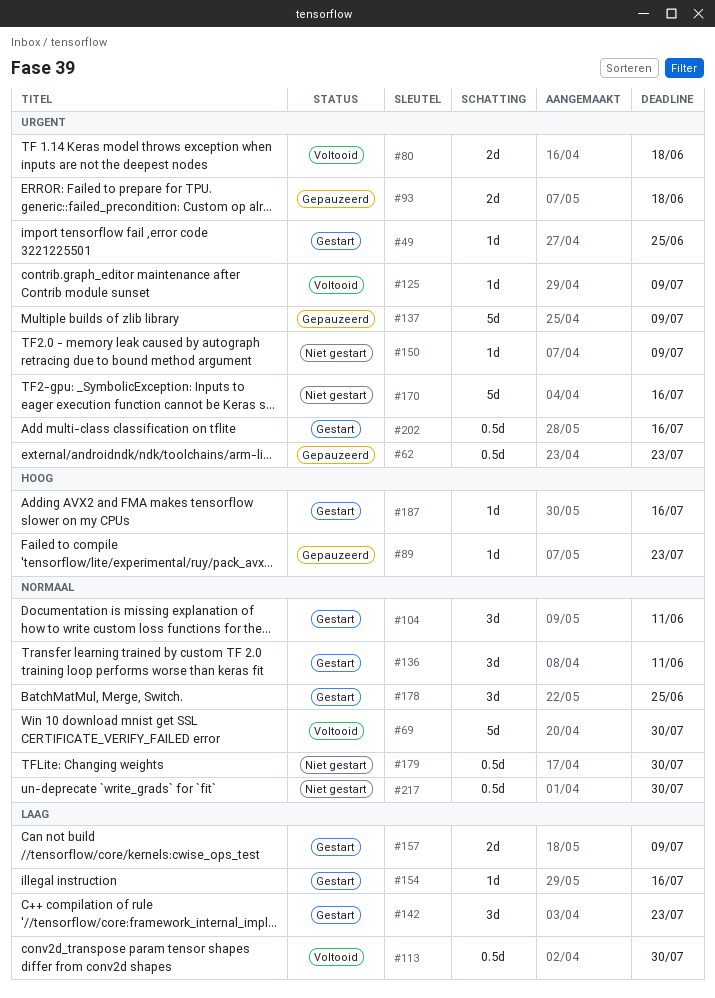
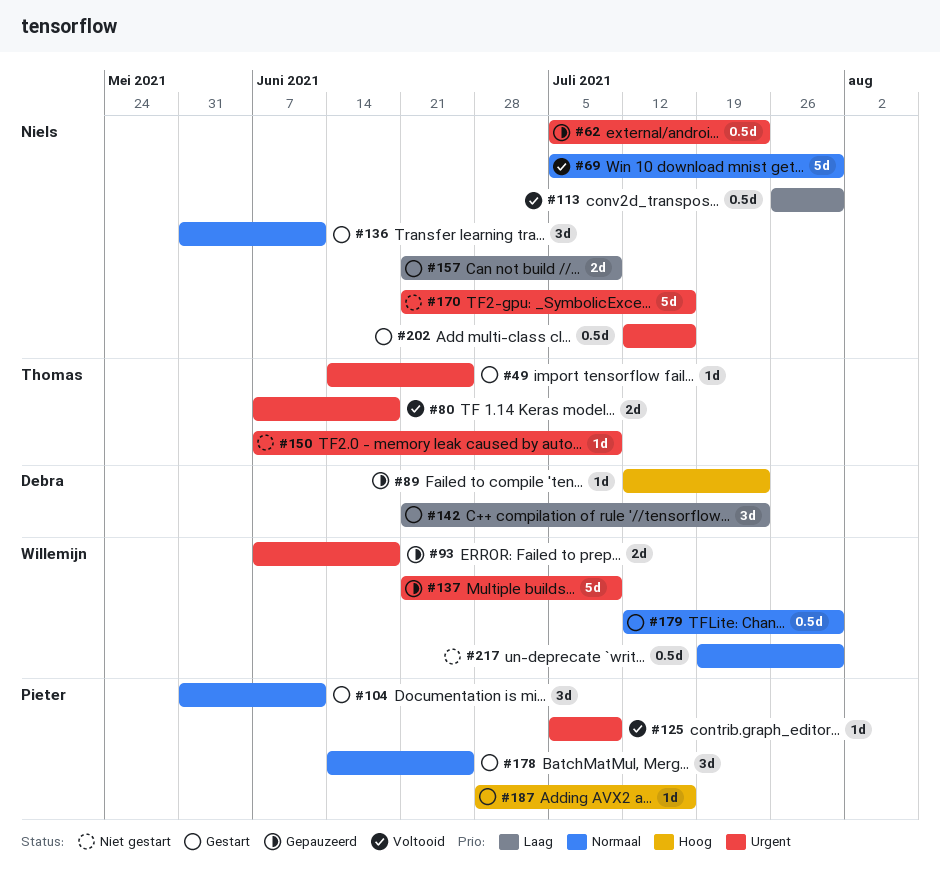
#154: present -> none
#179, status: Niet gestart -> Gestart

